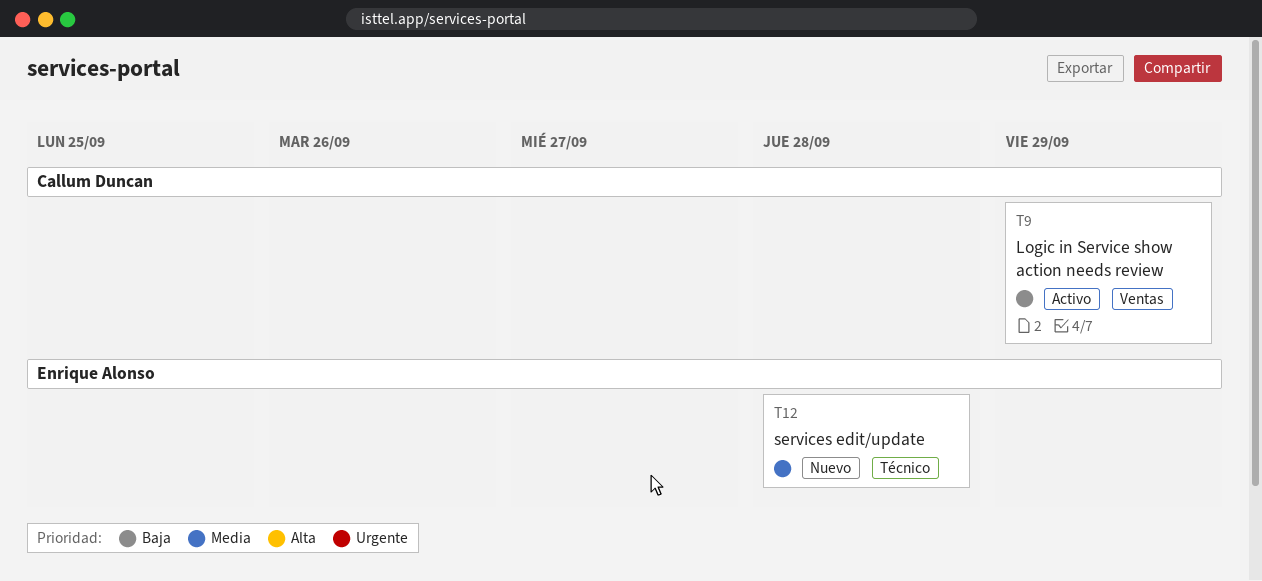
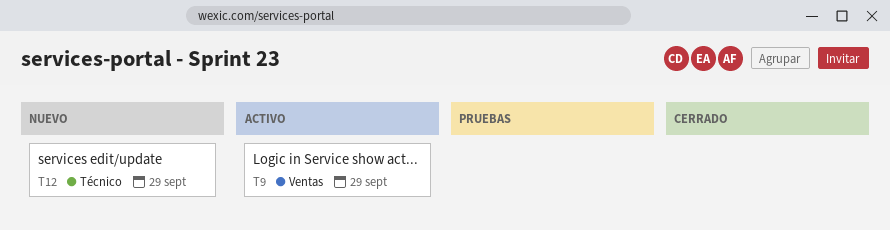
T12, due: Sep 28 -> Sep 29

